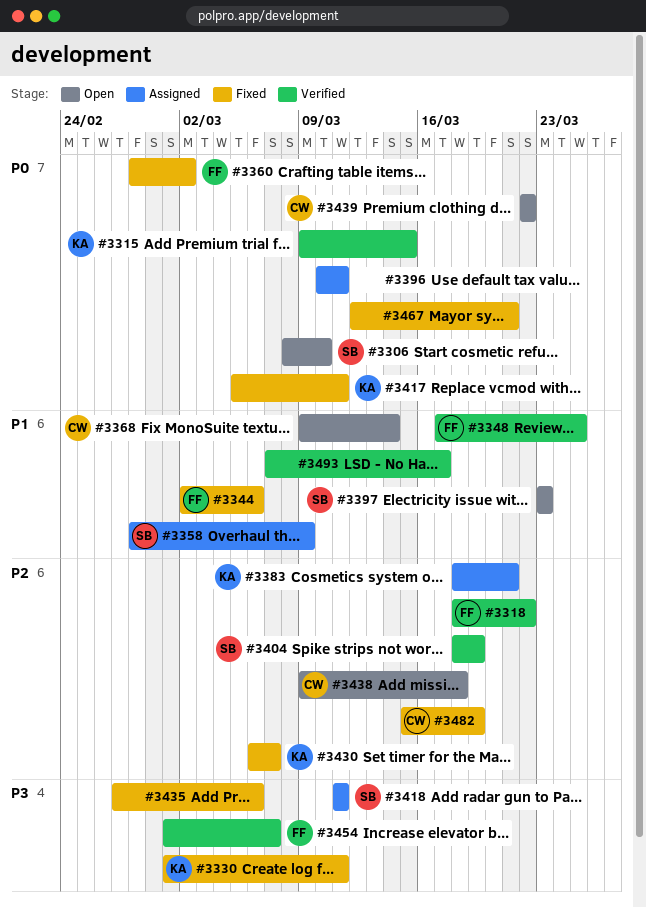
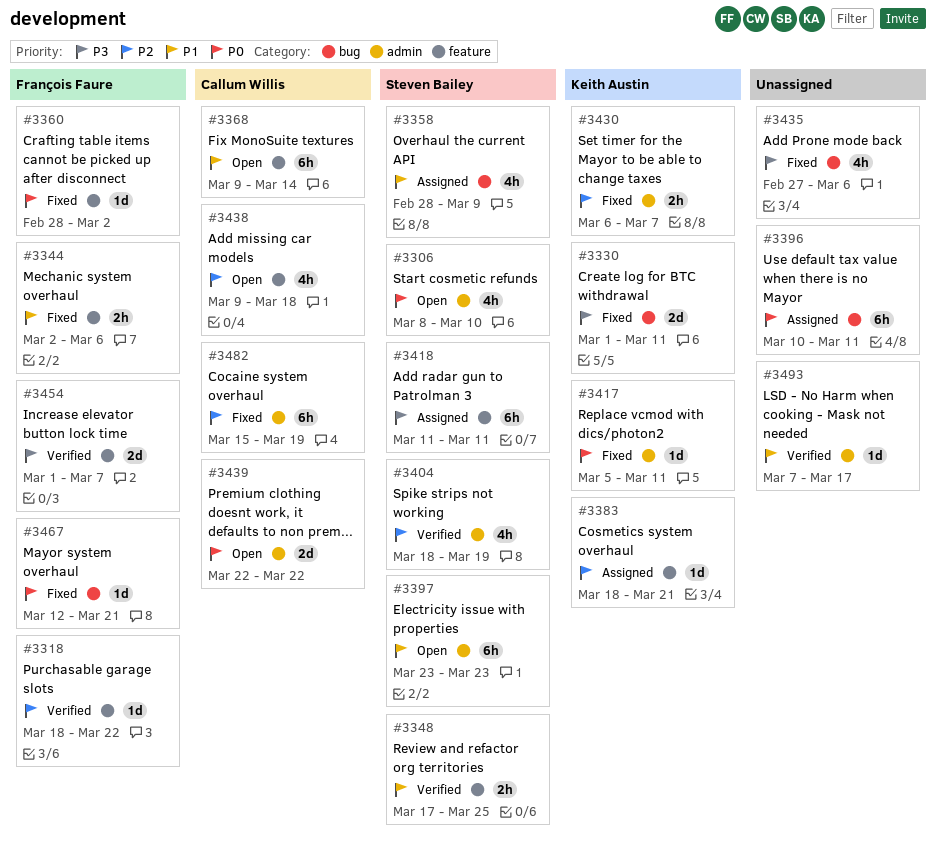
#3315: present -> none
#3348, owner: François Faure -> Steven Bailey
#3467, owner: none -> François Faure

